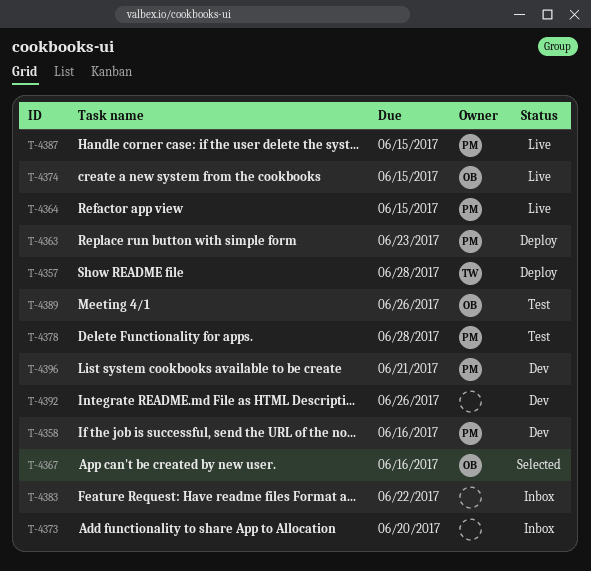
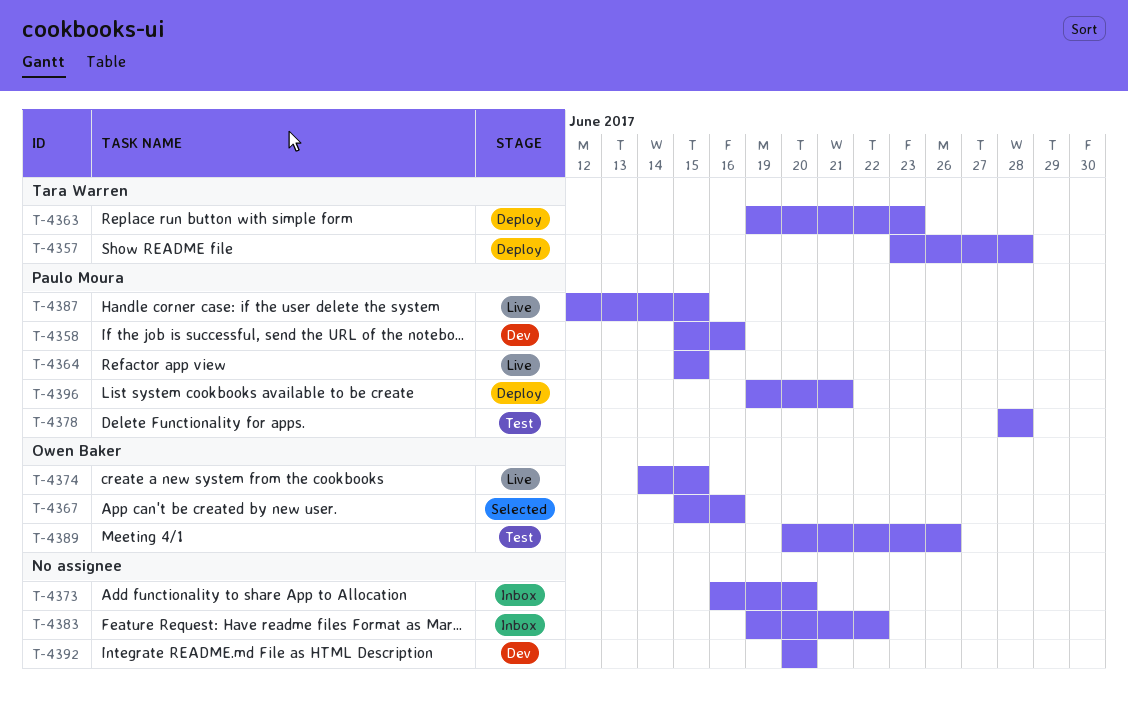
T-4363, owner: Paulo Moura -> Tara Warren
T-4392, due: Jun 26 -> Jun 20
T-4396, status: Dev -> Deploy

